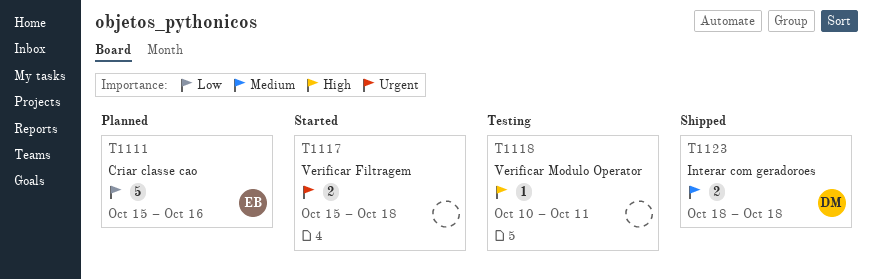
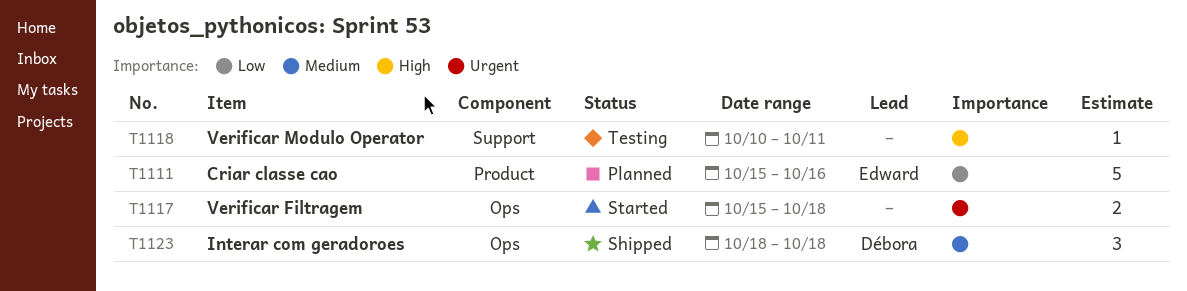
T1123, estimate: 2 -> 3

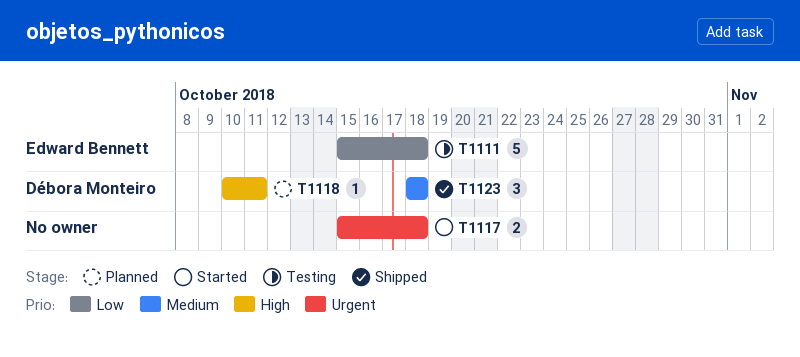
T1111, status: Planned -> Testing
T1111, due: Oct 16 -> Oct 18
T1118, status: Testing -> Planned
T1118, owner: none -> Débora Monteiro

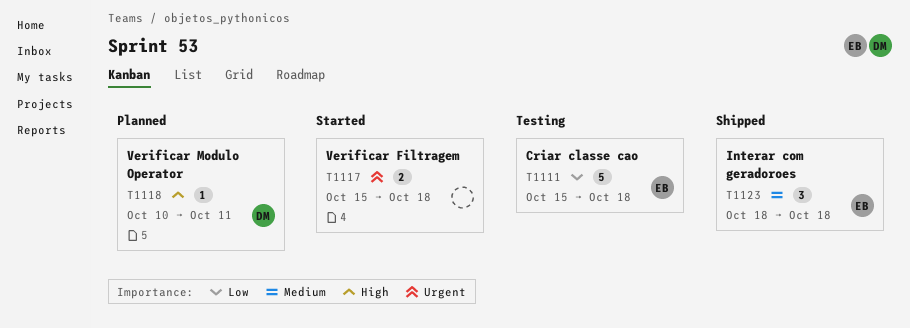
T1123, owner: Débora Monteiro -> Edward Bennett

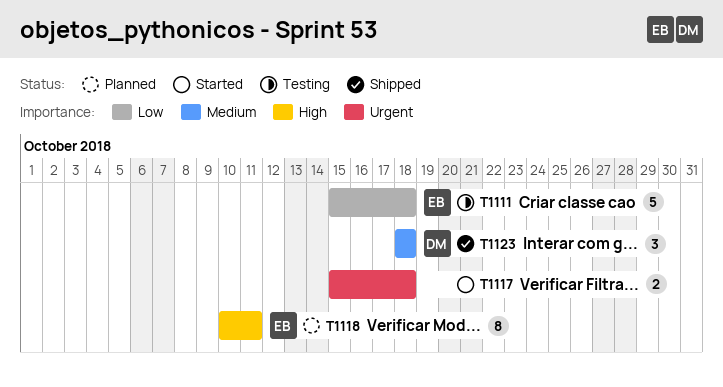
T1118, owner: DM -> EB
T1118, estimate: 1 -> 8
T1123, owner: EB -> DM

